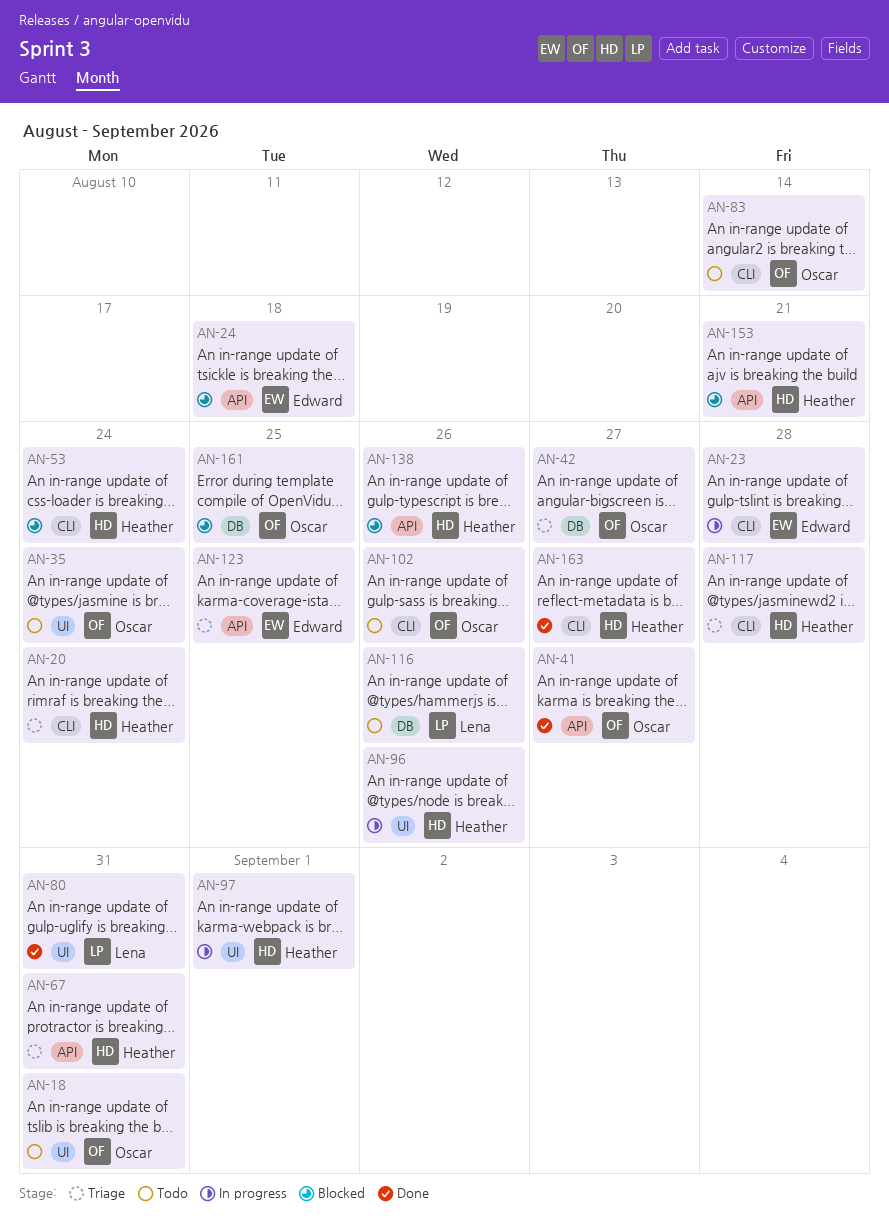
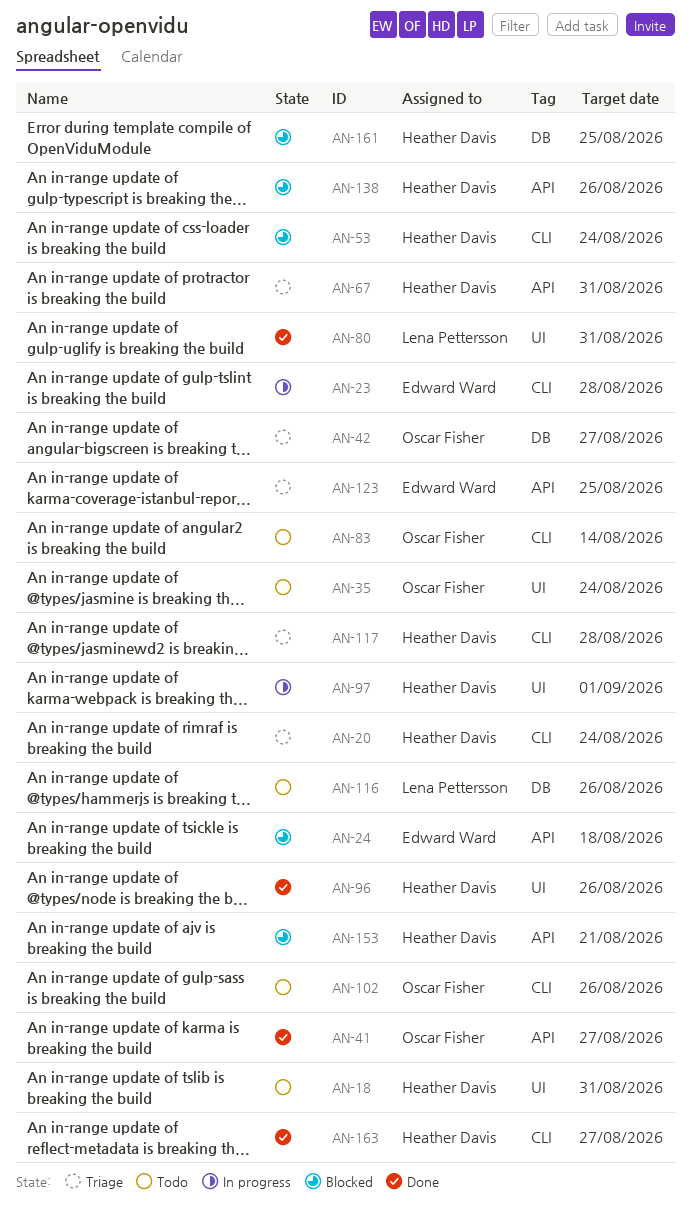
AN-18, owner: Oscar Fisher -> Heather Davis
AN-96, status: In progress -> Done
AN-161, owner: Oscar Fisher -> Heather Davis

